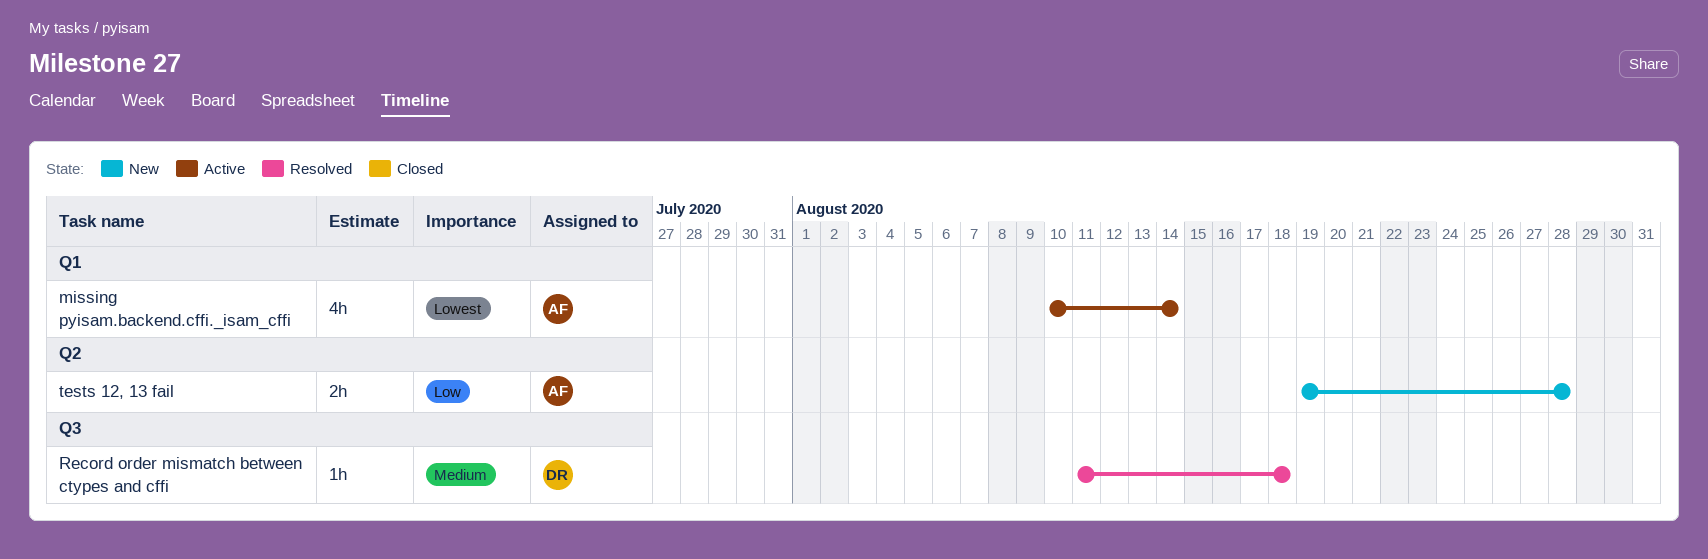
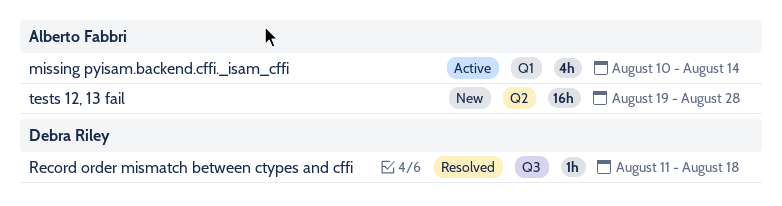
tests 12, 13 fail, estimate: 2h -> 16h

